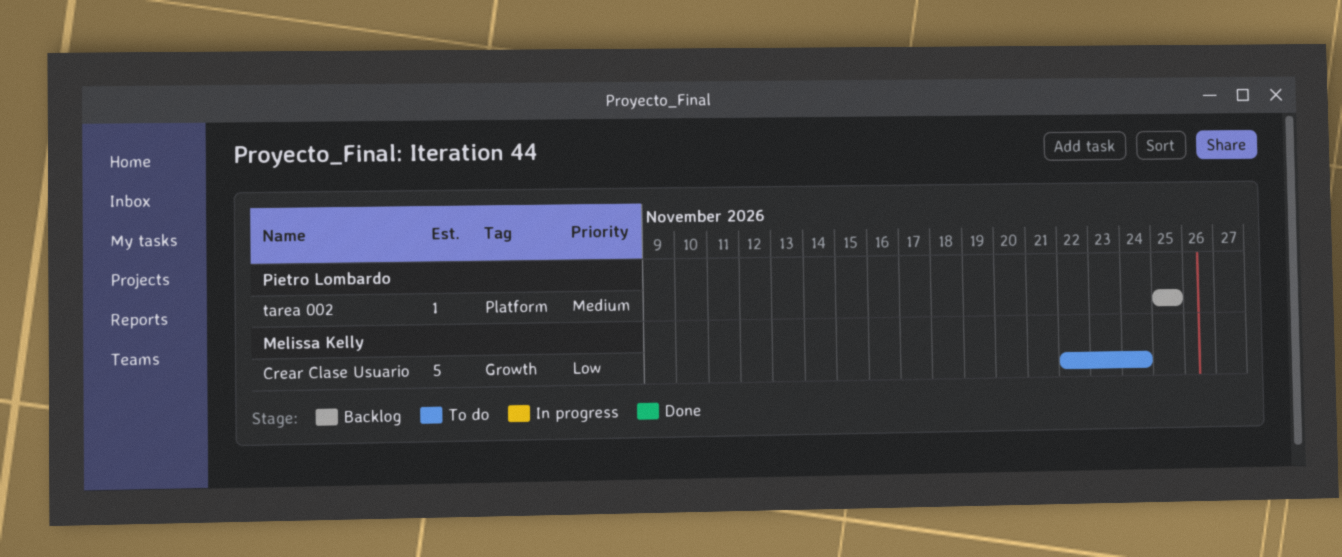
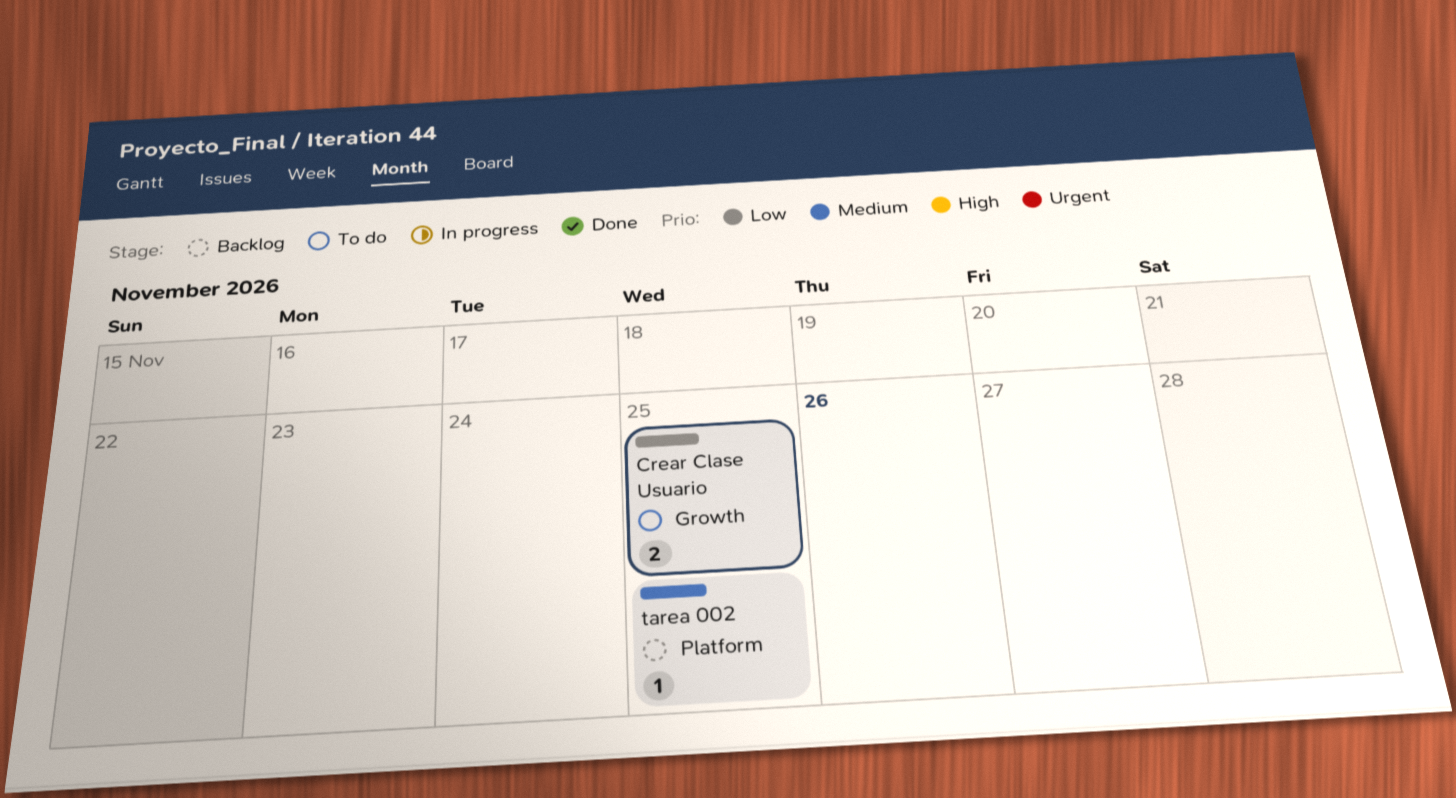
Crear Clase Usuario, estimate: 5 -> 2
Crear Clase Usuario, due: Nov 24 -> Nov 25

